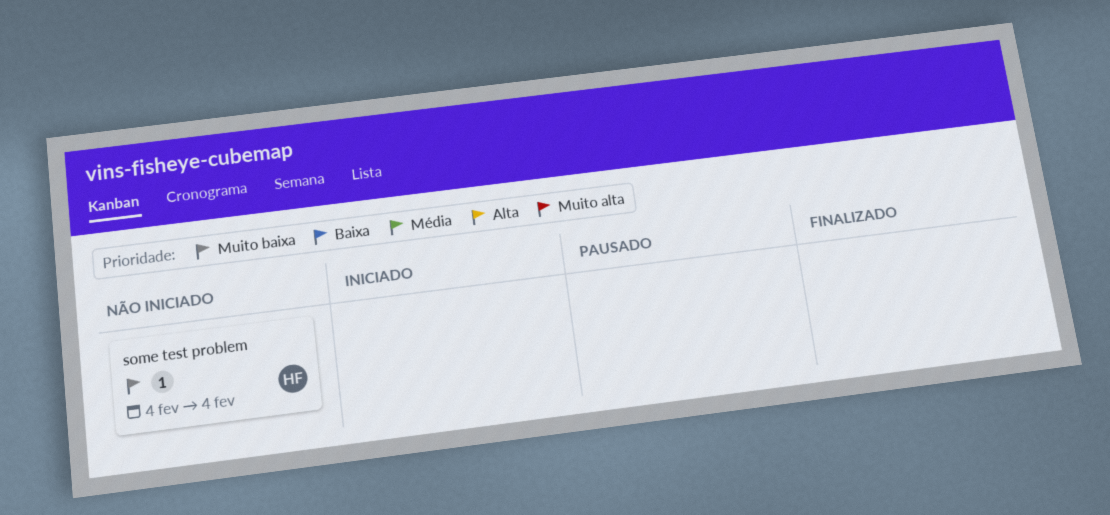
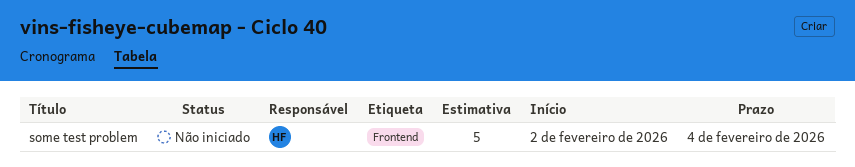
some test problem, estimate: 1 -> 5
some test problem, start: Feb 4 -> Feb 2

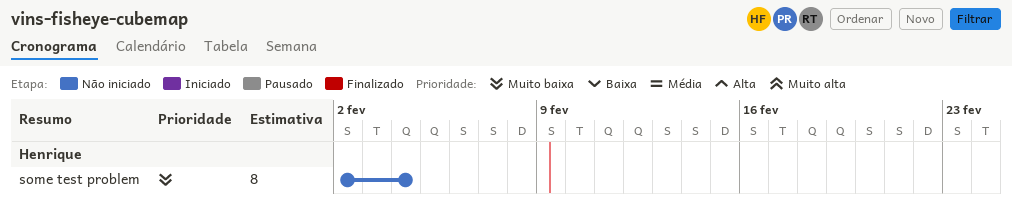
some test problem, estimate: 5 -> 8

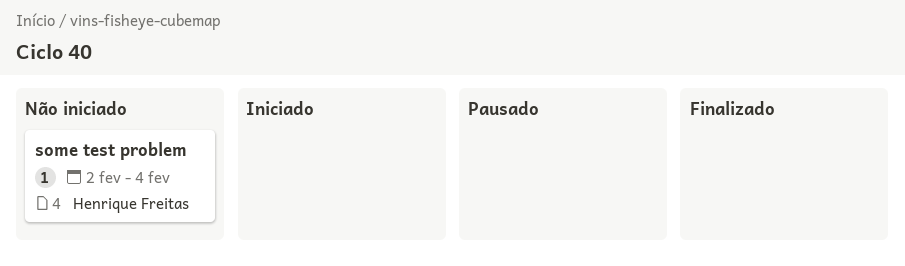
some test problem, estimate: 8 -> 1

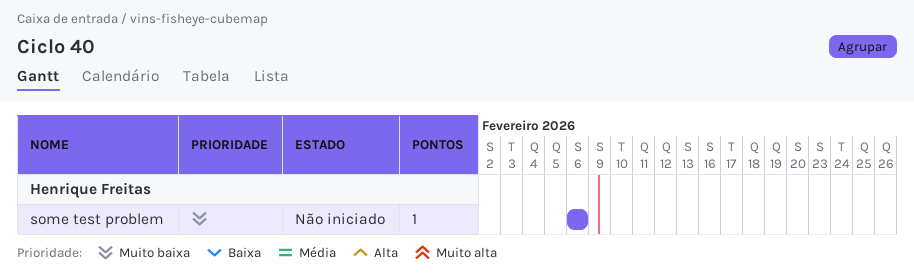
some test problem, start: Feb 2 -> Feb 6
some test problem, due: Feb 4 -> Feb 6

